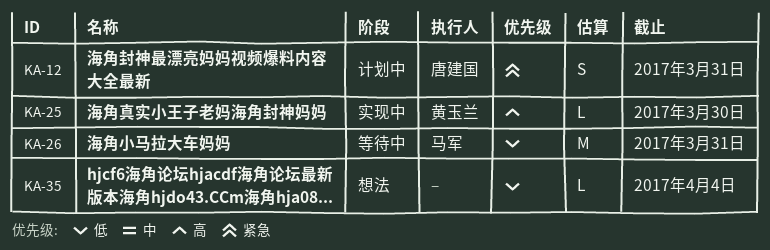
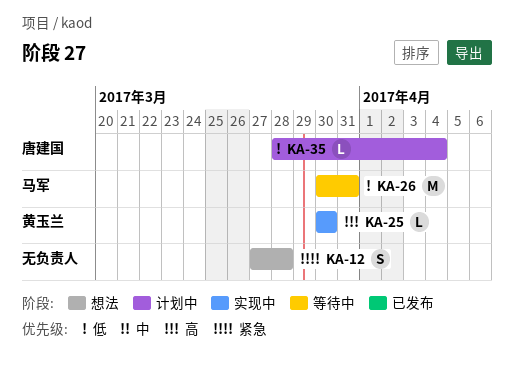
KA-12, status: 计划中 -> 想法
KA-12, owner: 唐建国 -> none
KA-12, due: Mar 31 -> Mar 28
KA-35, status: 想法 -> 计划中
KA-35, owner: none -> 唐建国

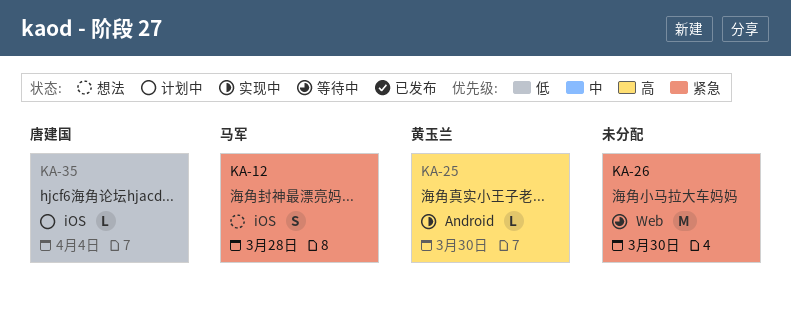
KA-12, owner: none -> 马军
KA-26, owner: 马军 -> none
KA-26, priority: 低 -> 紧急
KA-26, due: Mar 31 -> Mar 30

